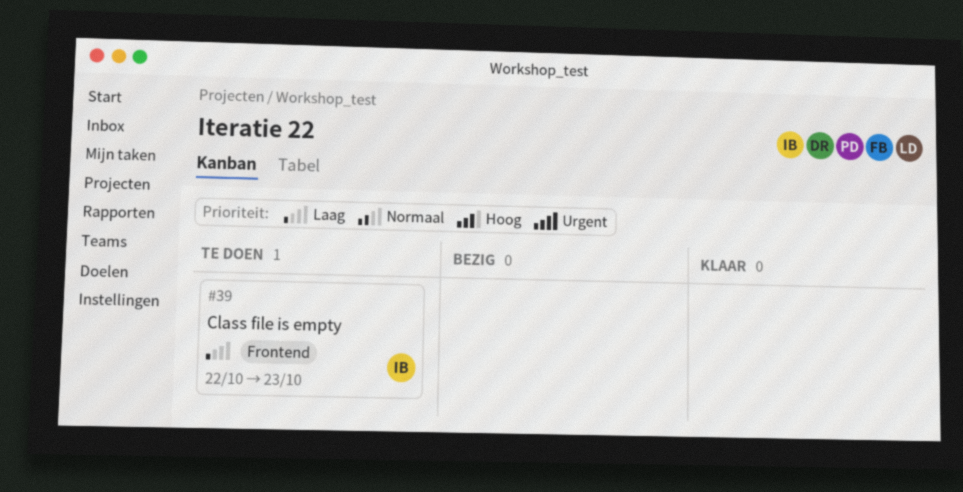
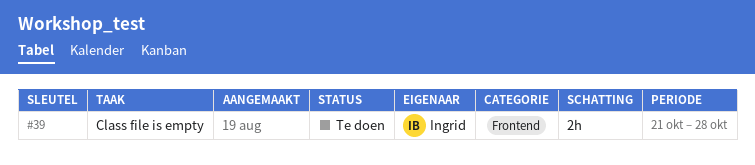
#39, start: Oct 22 -> Oct 21
#39, due: Oct 23 -> Oct 28

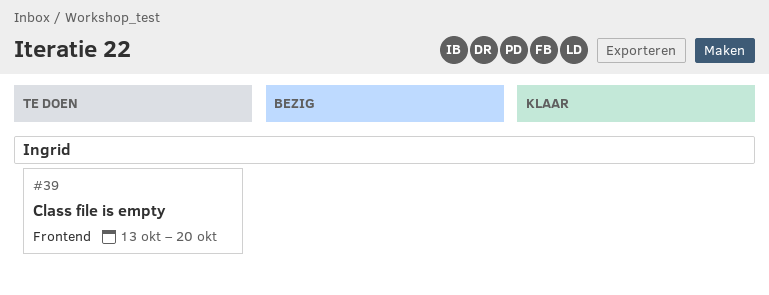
#39, start: Oct 21 -> Oct 13
#39, due: Oct 28 -> Oct 20

